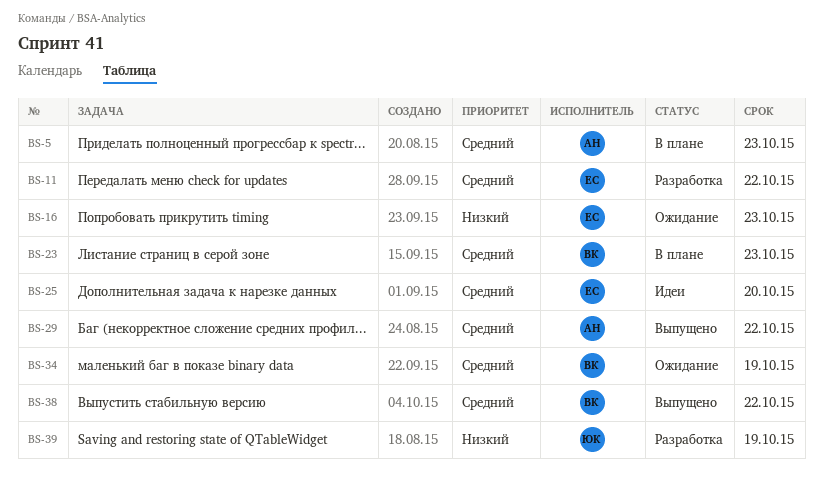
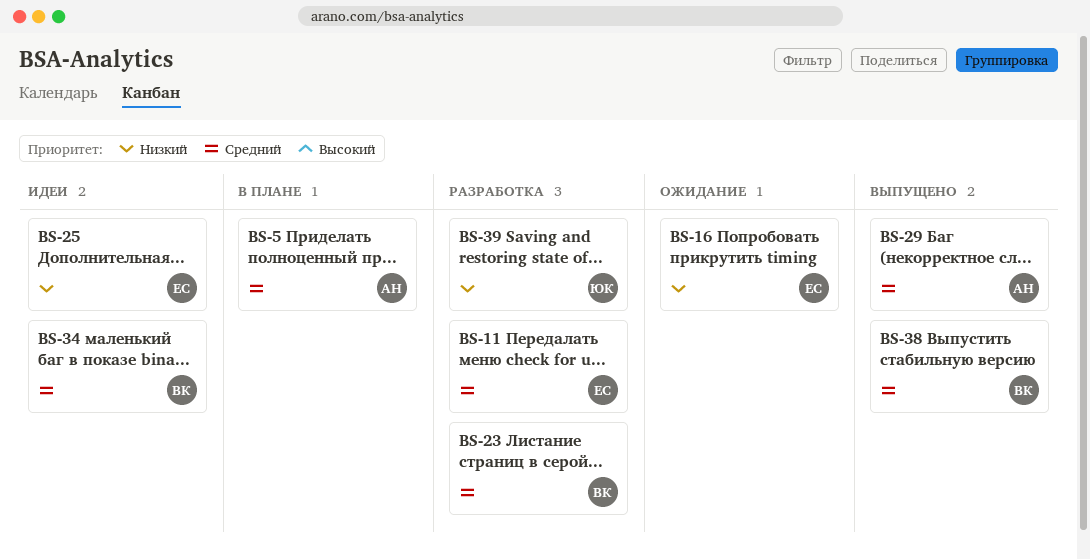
BS-23, status: В плане -> Разработка
BS-25, priority: Средний -> Низкий
BS-34, status: Ожидание -> Идеи

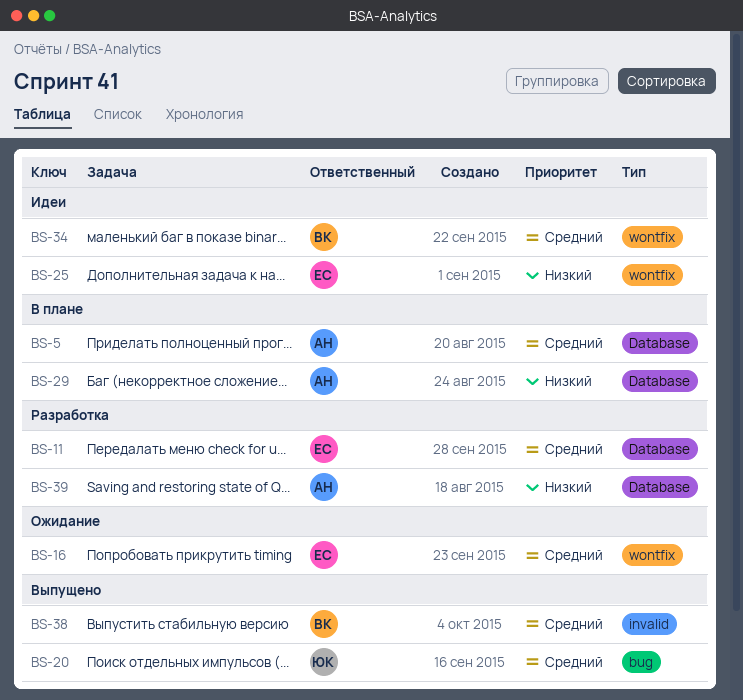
BS-16, priority: Низкий -> Средний
BS-20: none -> present
BS-23: present -> none
BS-29, status: Выпущено -> В плане
BS-29, priority: Средний -> Низкий
BS-39, owner: ЮК -> АН

